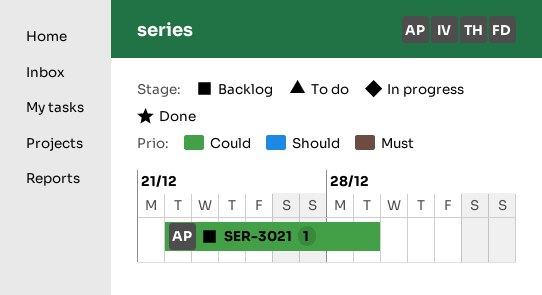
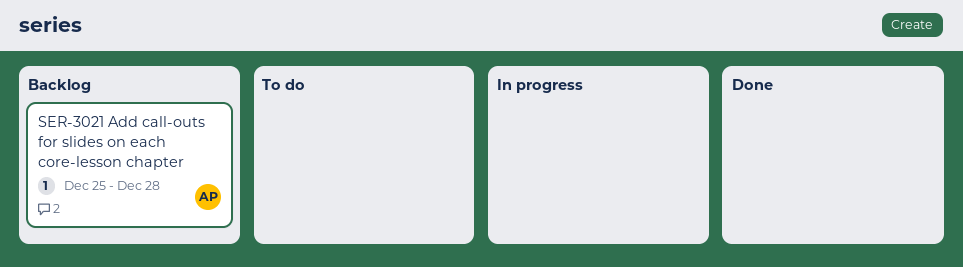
SER-3021, start: Dec 22 -> Dec 25
SER-3021, due: Dec 29 -> Dec 28

